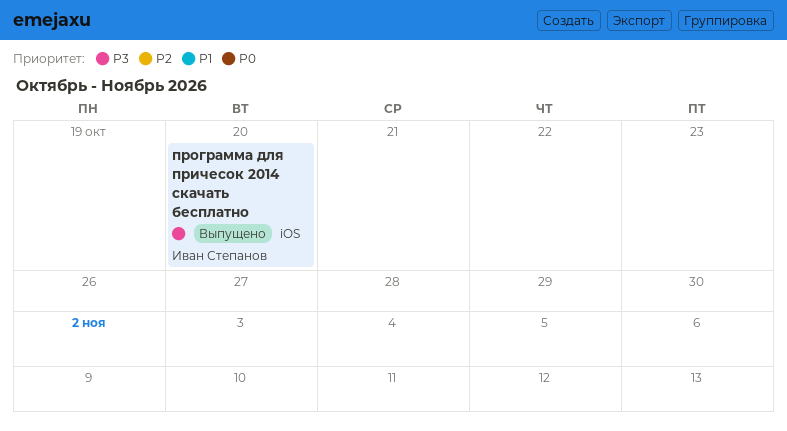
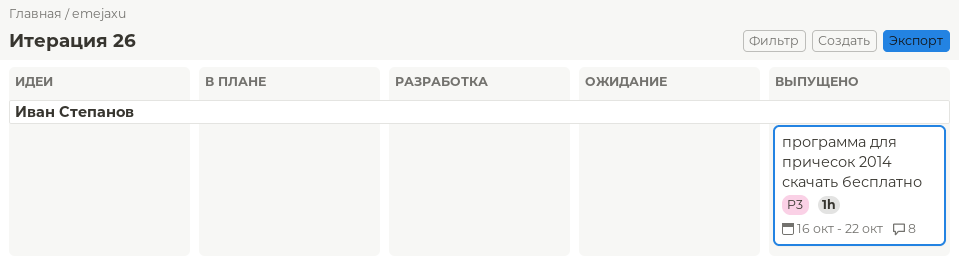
программа для причесок 2014 скачать бесплатно, due: Oct 20 -> Oct 22

